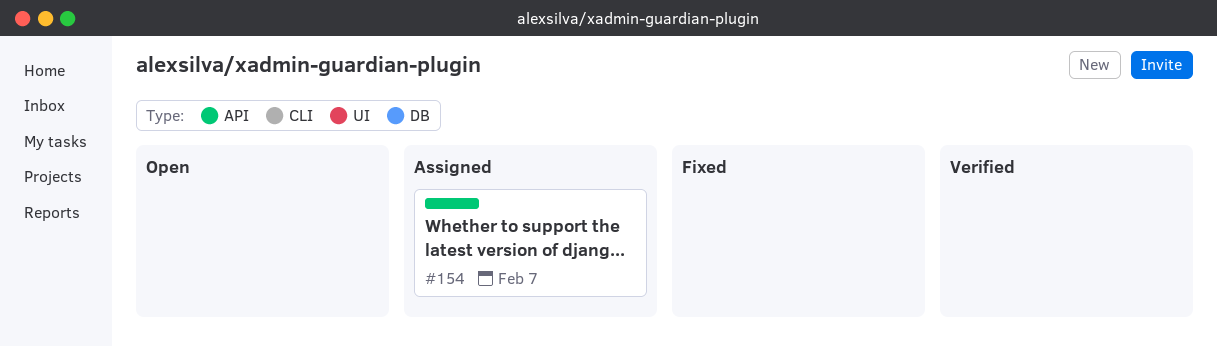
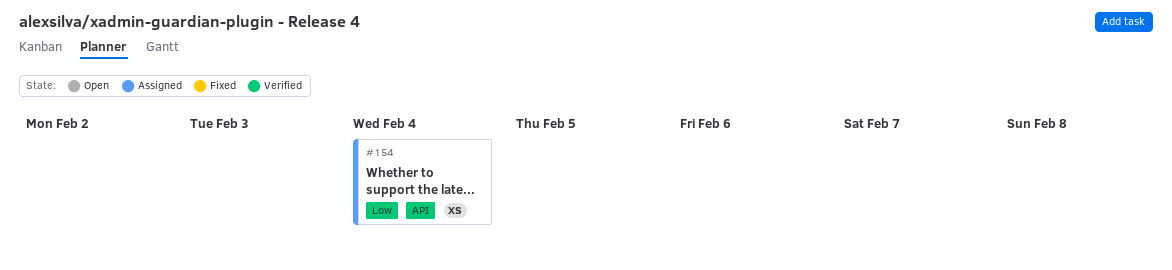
#154, due: Feb 7 -> Feb 4

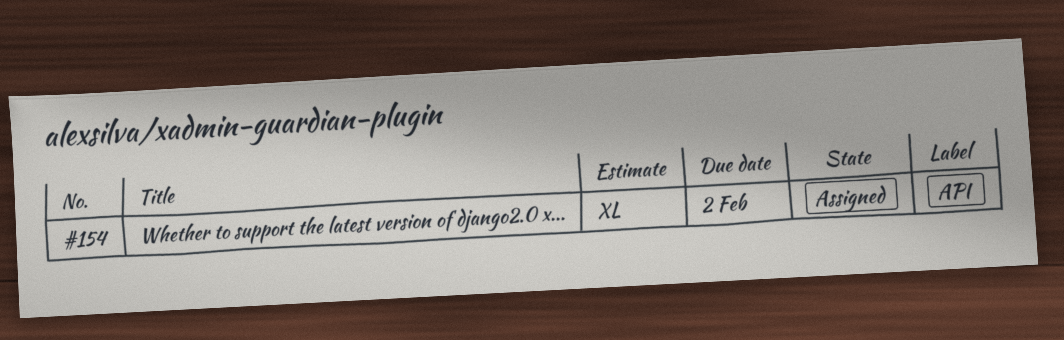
#154, estimate: XS -> XL
#154, due: Feb 4 -> Feb 2

